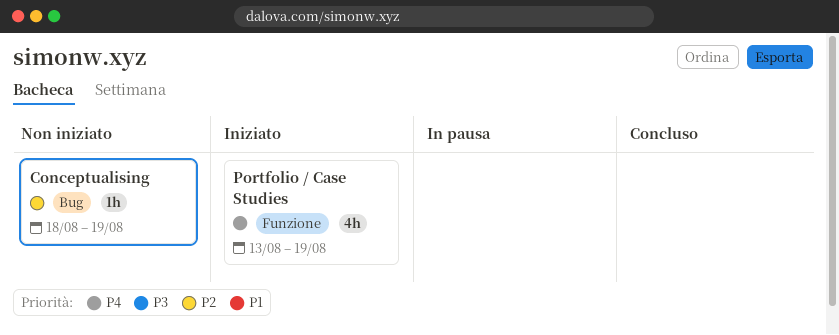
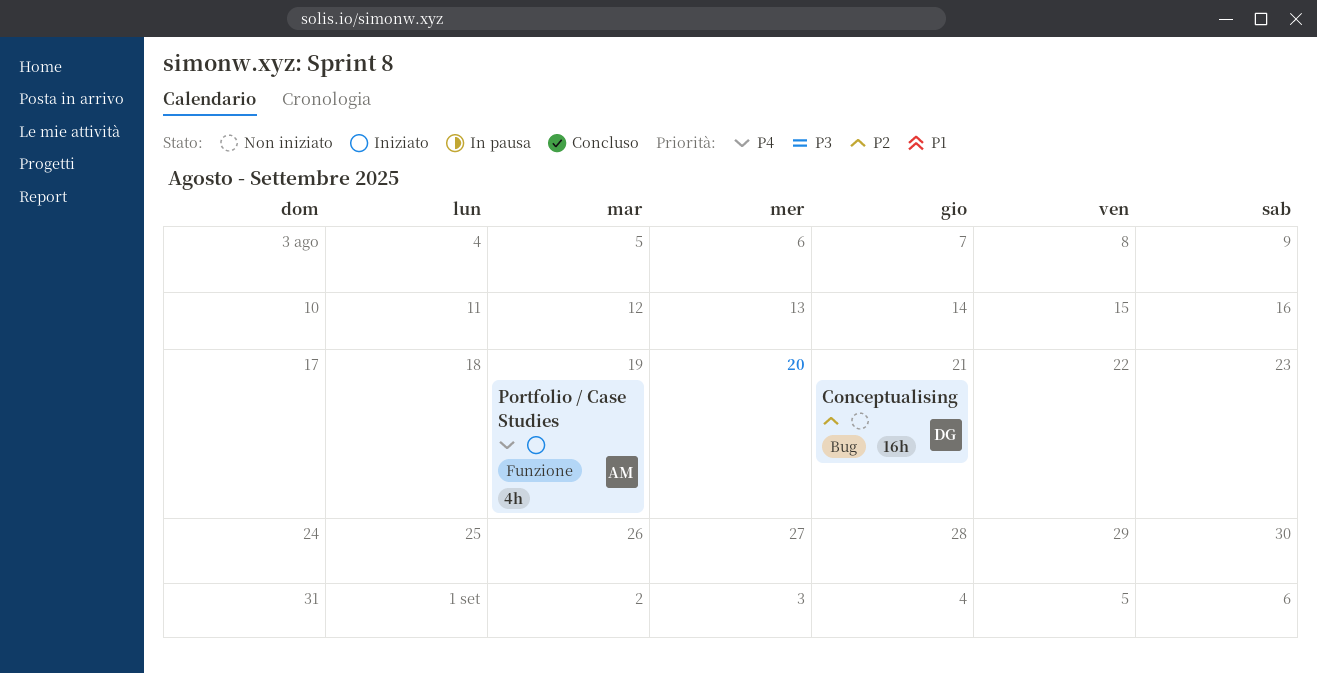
Conceptualising, estimate: 1h -> 16h
Conceptualising, due: Aug 19 -> Aug 21

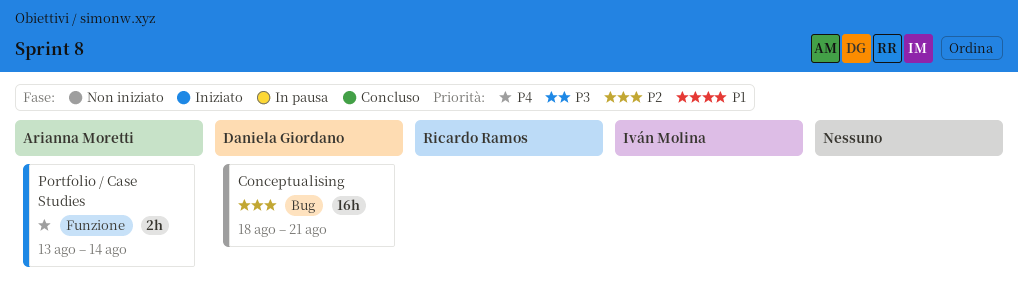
Portfolio / Case Studies, estimate: 4h -> 2h
Portfolio / Case Studies, due: Aug 19 -> Aug 14

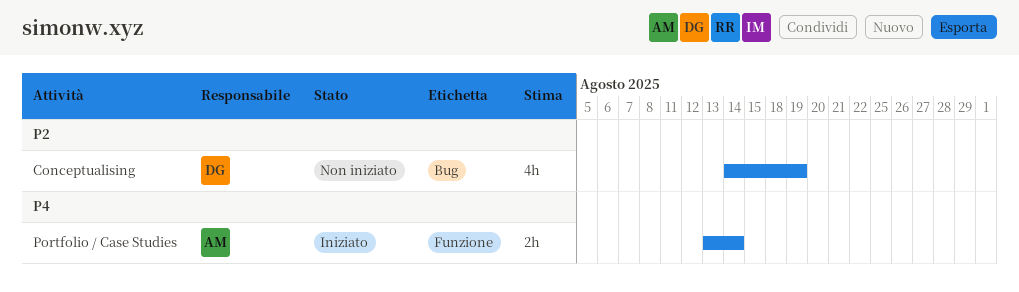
Conceptualising, estimate: 16h -> 4h
Conceptualising, start: Aug 18 -> Aug 14
Conceptualising, due: Aug 21 -> Aug 19

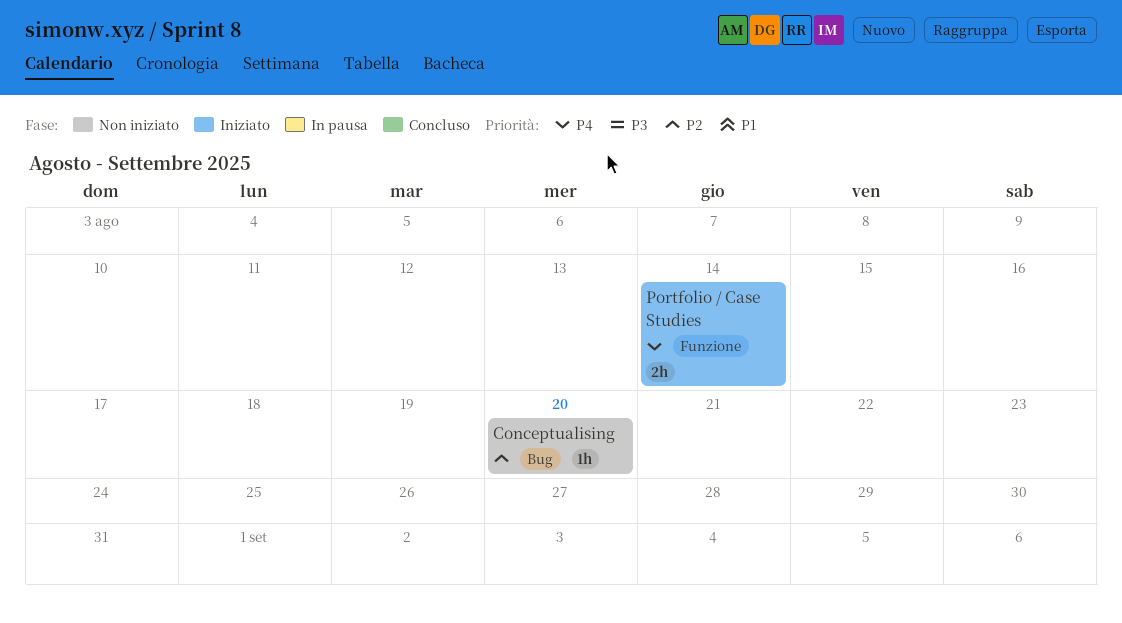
Conceptualising, estimate: 4h -> 1h
Conceptualising, due: Aug 19 -> Aug 20

